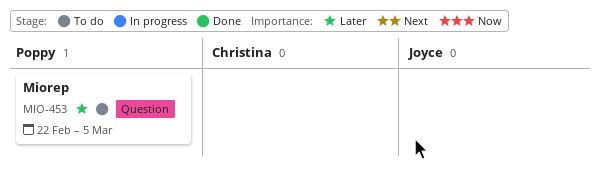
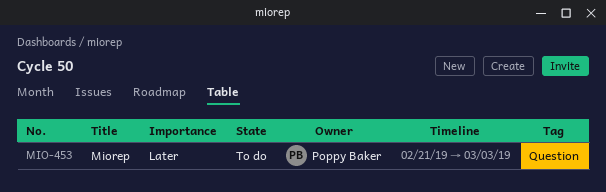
MIO-453, start: Feb 22 -> Feb 21
MIO-453, due: Mar 5 -> Mar 3

